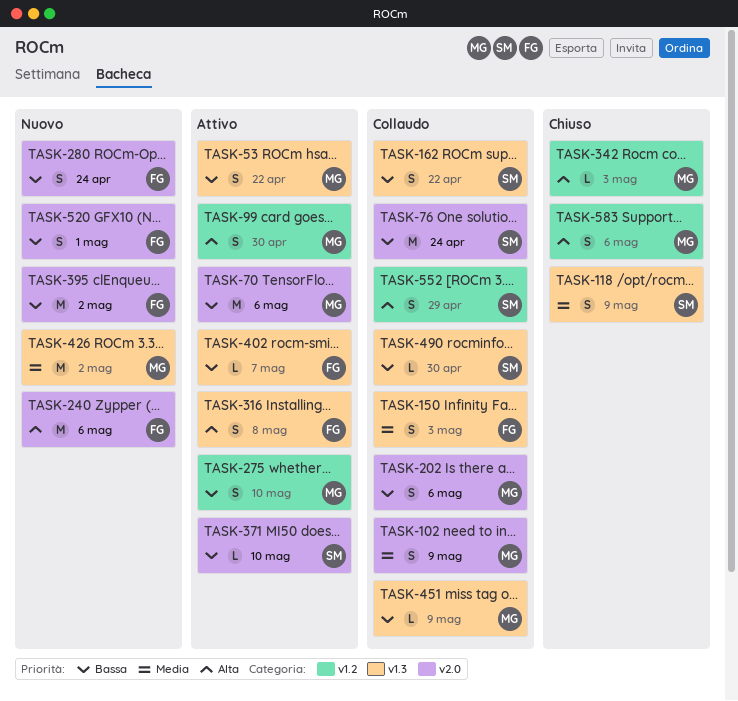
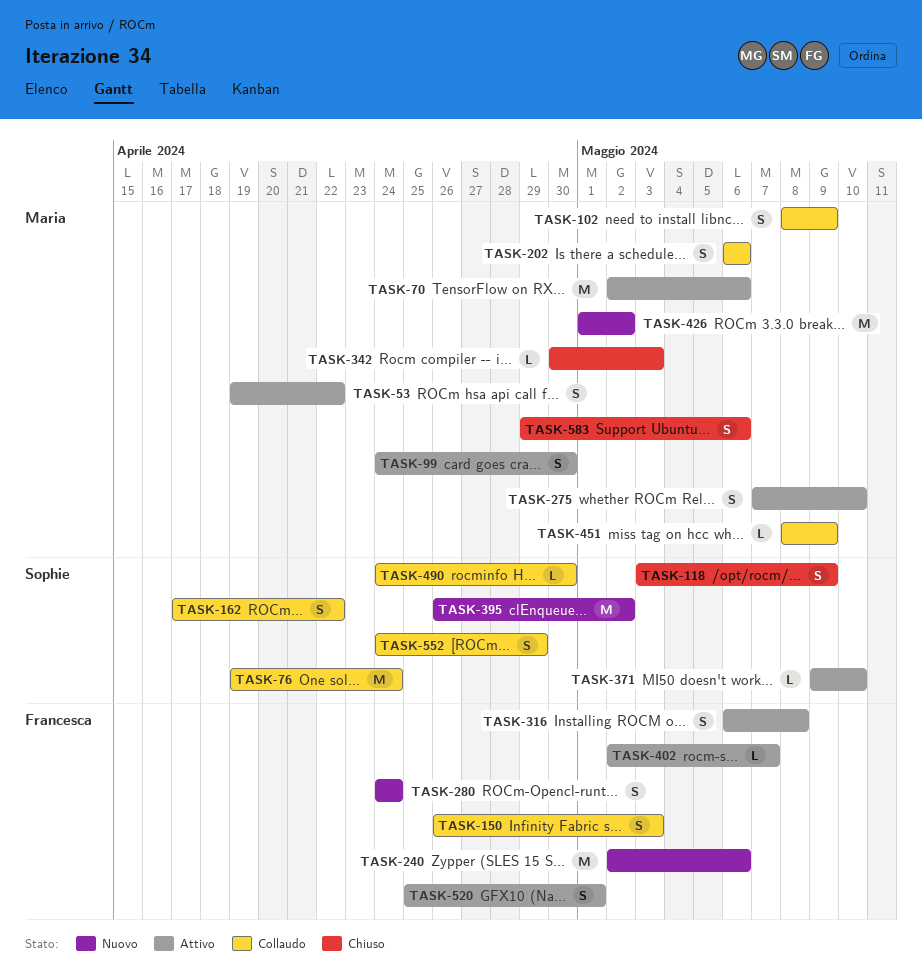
TASK-395, owner: Francesca -> Sophie
TASK-520, status: Nuovo -> Attivo

